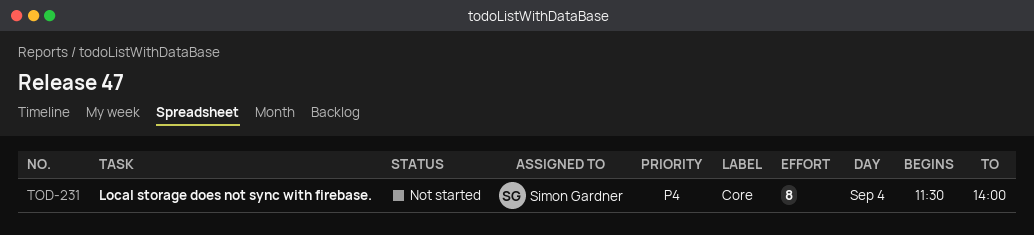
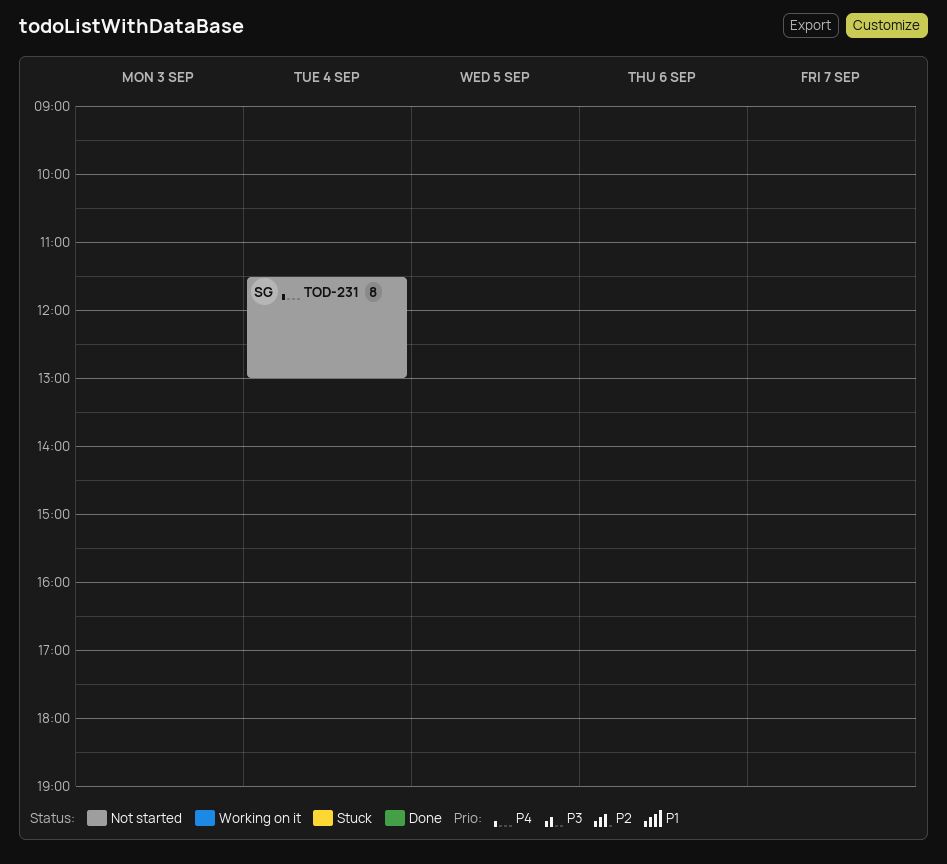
TOD-231, ends: 14:00 -> 13:00

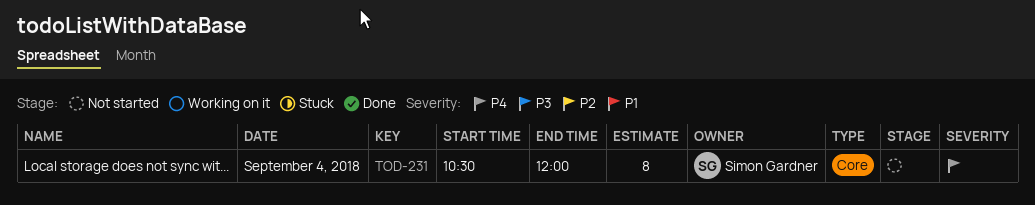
TOD-231, begins: 11:30 -> 10:30
TOD-231, ends: 13:00 -> 12:00

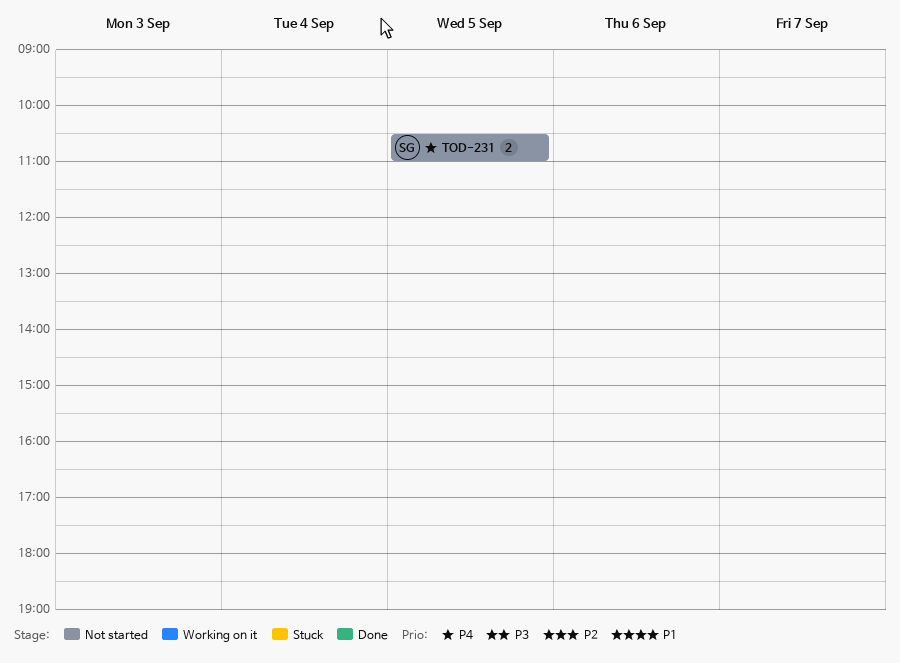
TOD-231, estimate: 8 -> 2
TOD-231, day: Sep 4 -> Sep 5
TOD-231, ends: 12:00 -> 11:00

